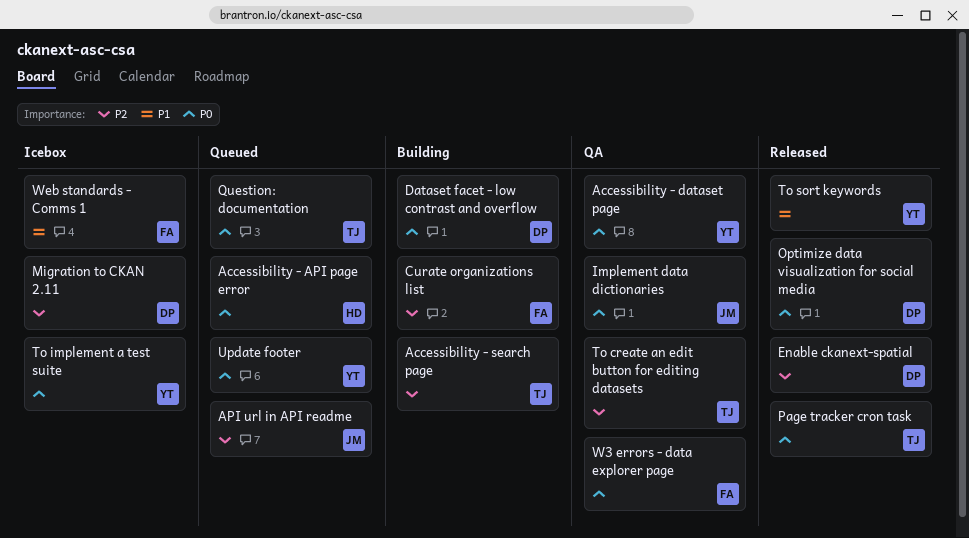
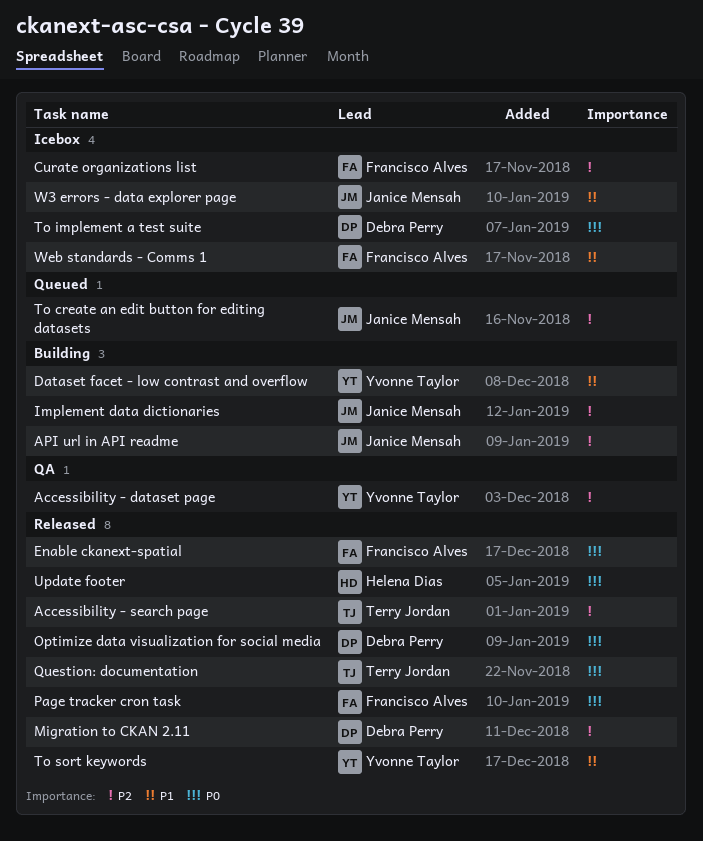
Accessibility - API page error: present -> none
Accessibility - dataset page, priority: P0 -> P2
Accessibility - search page, status: Building -> Released
API url in API readme, status: Queued -> Building
Curate organizations list, status: Building -> Icebox
Dataset facet - low contrast and overflow, owner: Debra Perry -> Yvonne Taylor
Dataset facet - low contrast and overflow, priority: P0 -> P1
Enable ckanext-spatial, owner: Debra Perry -> Francisco Alves
Enable ckanext-spatial, priority: P2 -> P0
Implement data dictionaries, status: QA -> Building
Implement data dictionaries, priority: P0 -> P2
Migration to CKAN 2.11, status: Icebox -> Released
Page tracker cron task, owner: Terry Jordan -> Francisco Alves
Question: documentation, status: Queued -> Released
To create an edit button for editing datasets, status: QA -> Queued
To create an edit button for editing datasets, owner: Terry Jordan -> Janice Mensah
To implement a test suite, owner: Yvonne Taylor -> Debra Perry
Update footer, status: Queued -> Released
Update footer, owner: Yvonne Taylor -> Helena Dias
W3 errors - data explorer page, status: QA -> Icebox
W3 errors - data explorer page, owner: Francisco Alves -> Janice Mensah
W3 errors - data explorer page, priority: P0 -> P1

